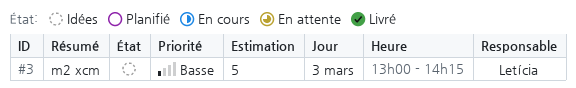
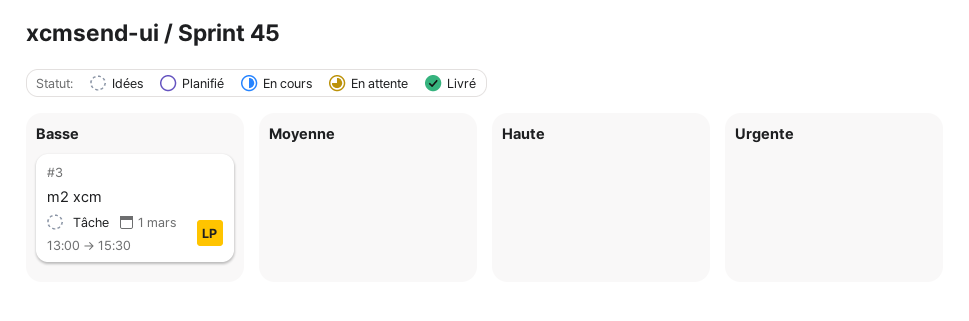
#3, day: Mar 3 -> Mar 1
#3, ends: 14:15 -> 15:30

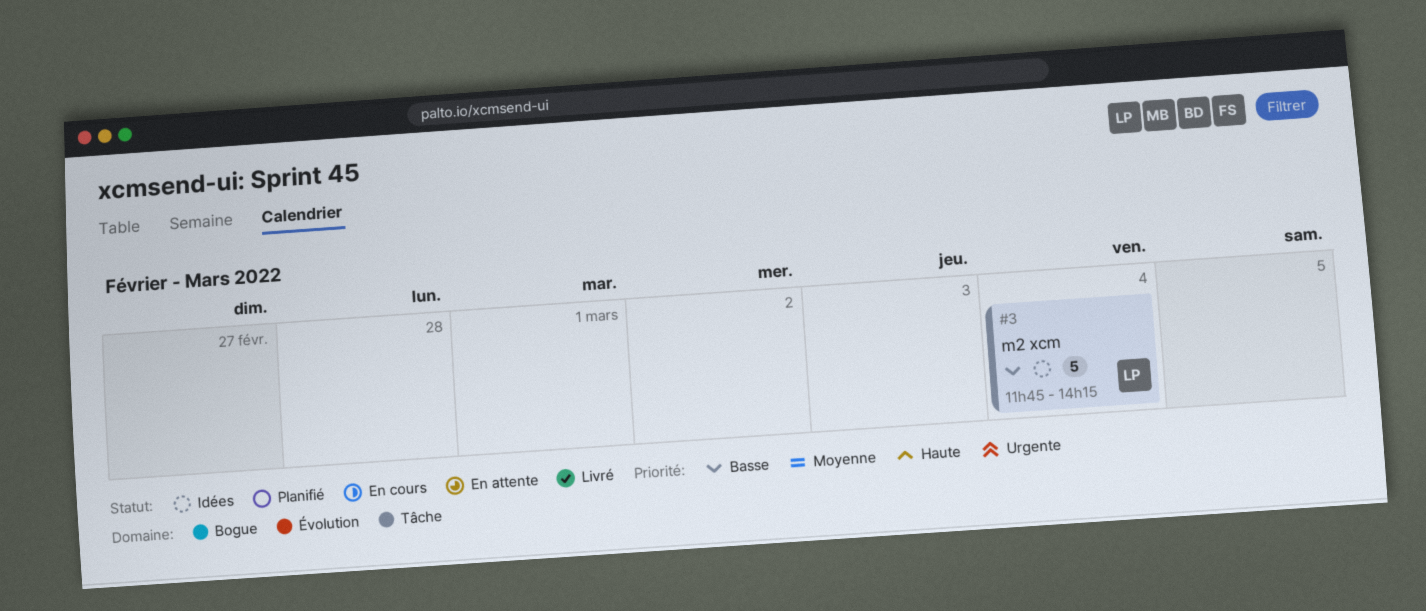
#3, day: Mar 1 -> Mar 4
#3, begins: 13:00 -> 11:45
#3, ends: 15:30 -> 14:15

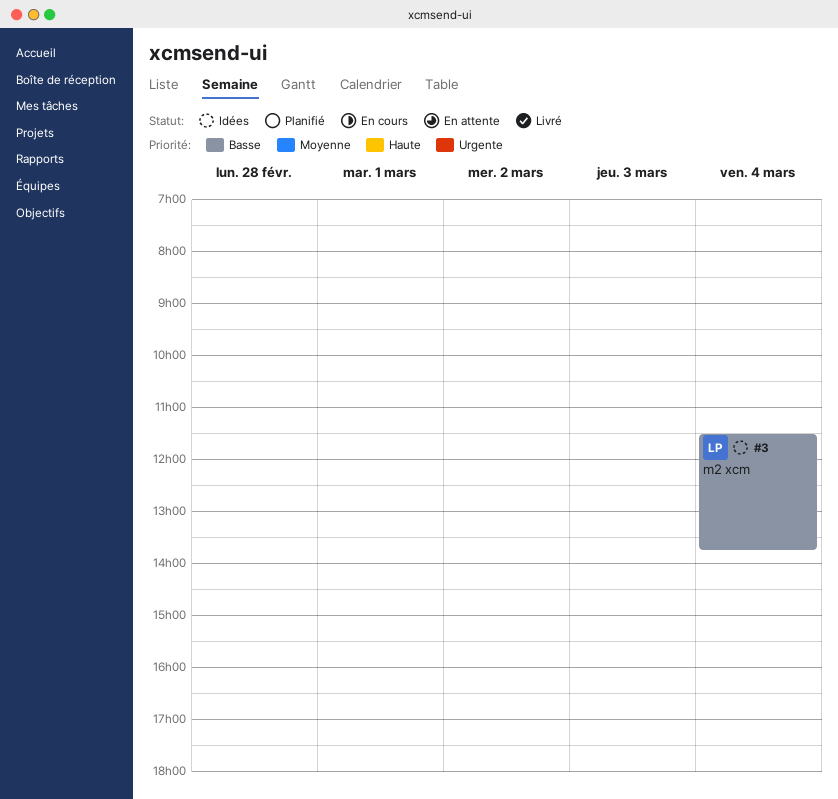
#3, begins: 11:45 -> 11:30
#3, ends: 14:15 -> 13:45

